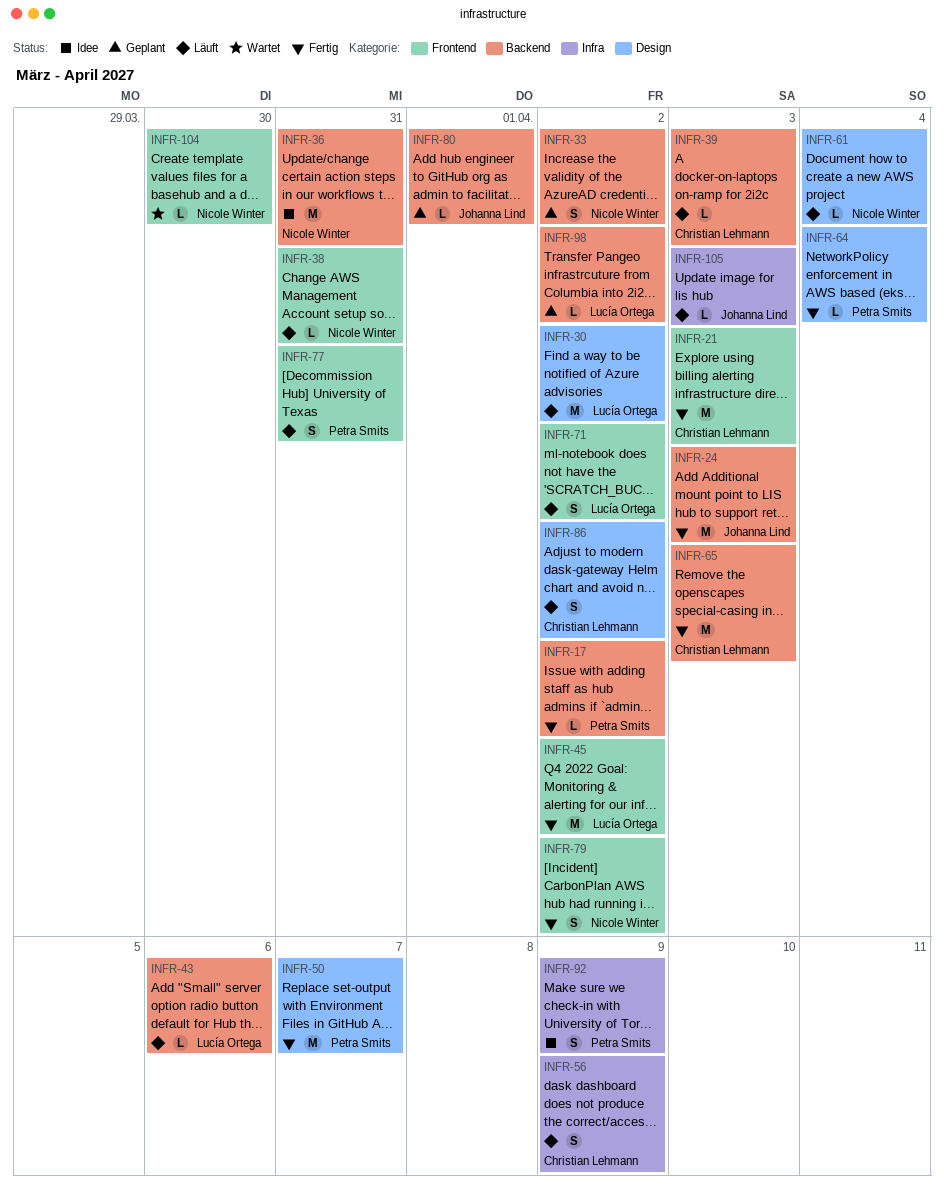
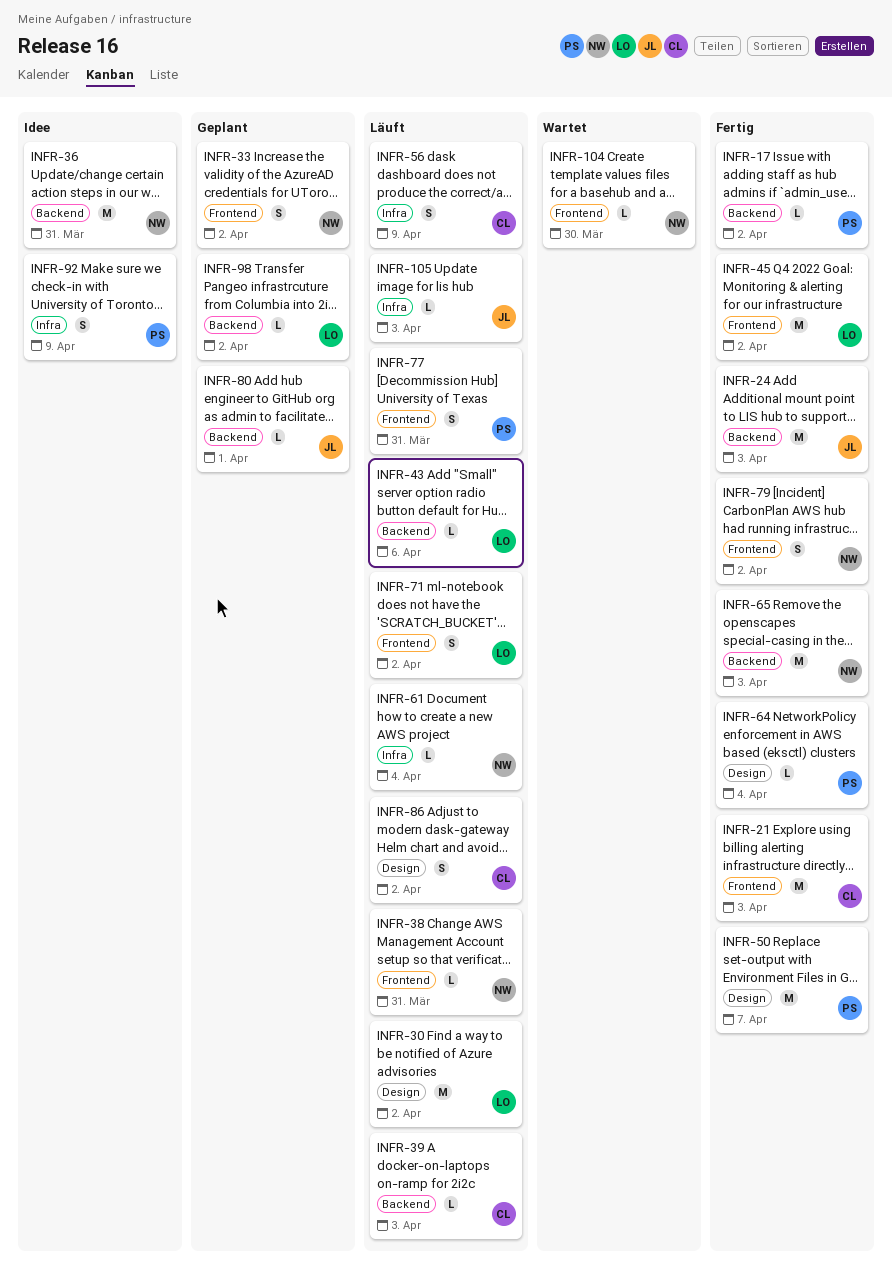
INFR-33, label: Backend -> Frontend
INFR-61, label: Design -> Infra
INFR-65, owner: Christian Lehmann -> Nicole Winter

